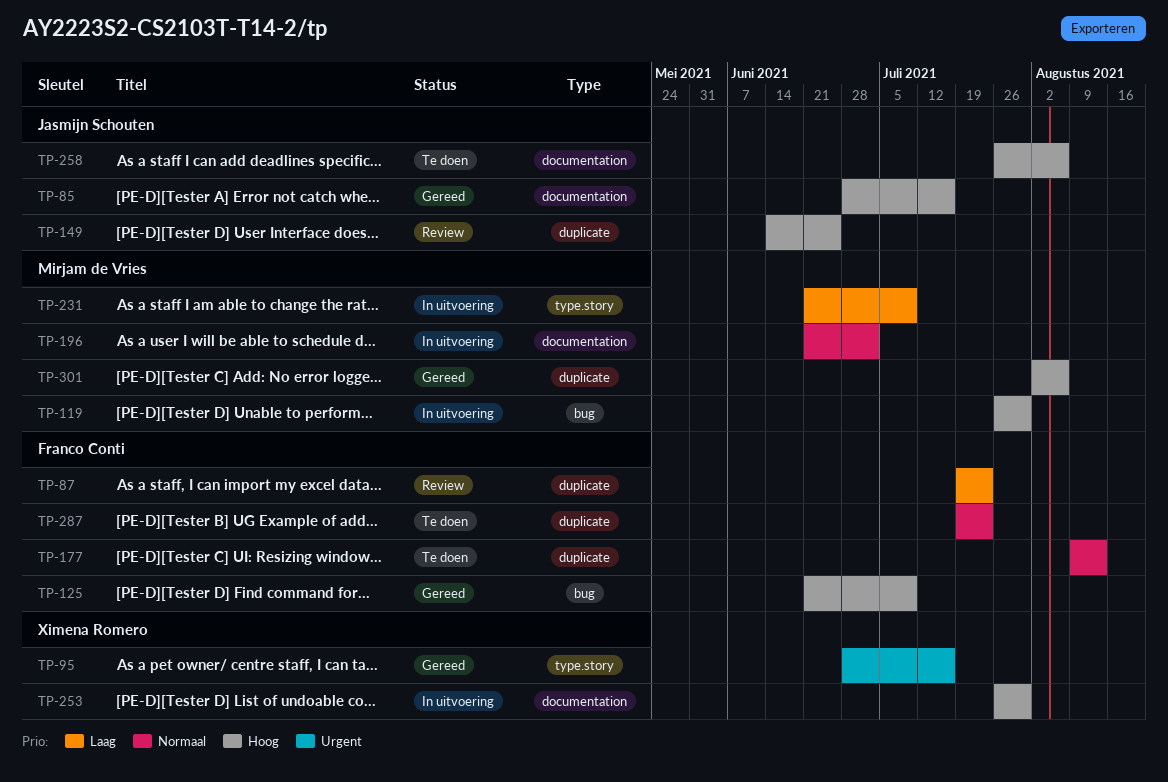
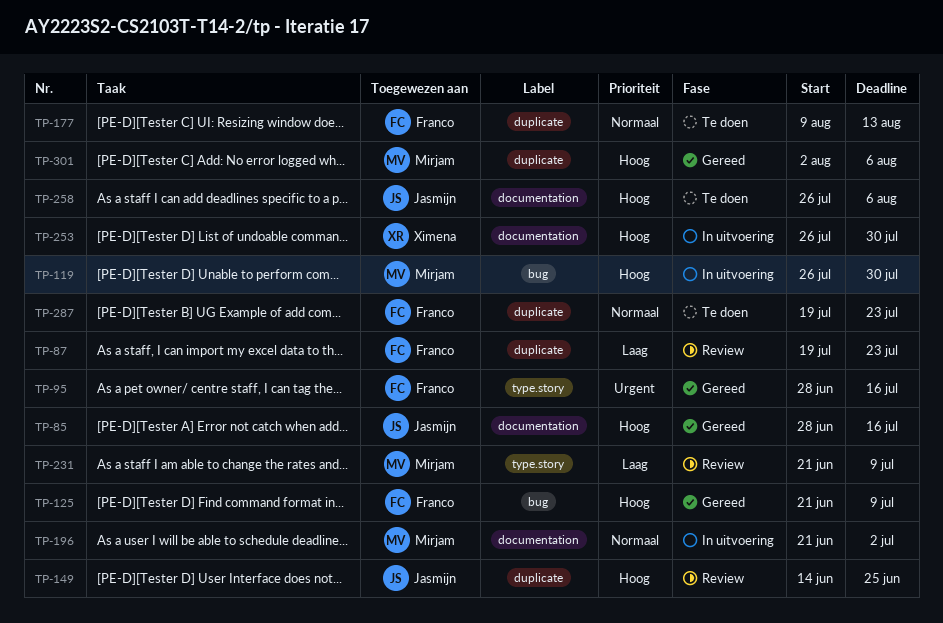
TP-95, owner: Ximena Romero -> Franco Conti
TP-231, status: In uitvoering -> Review

